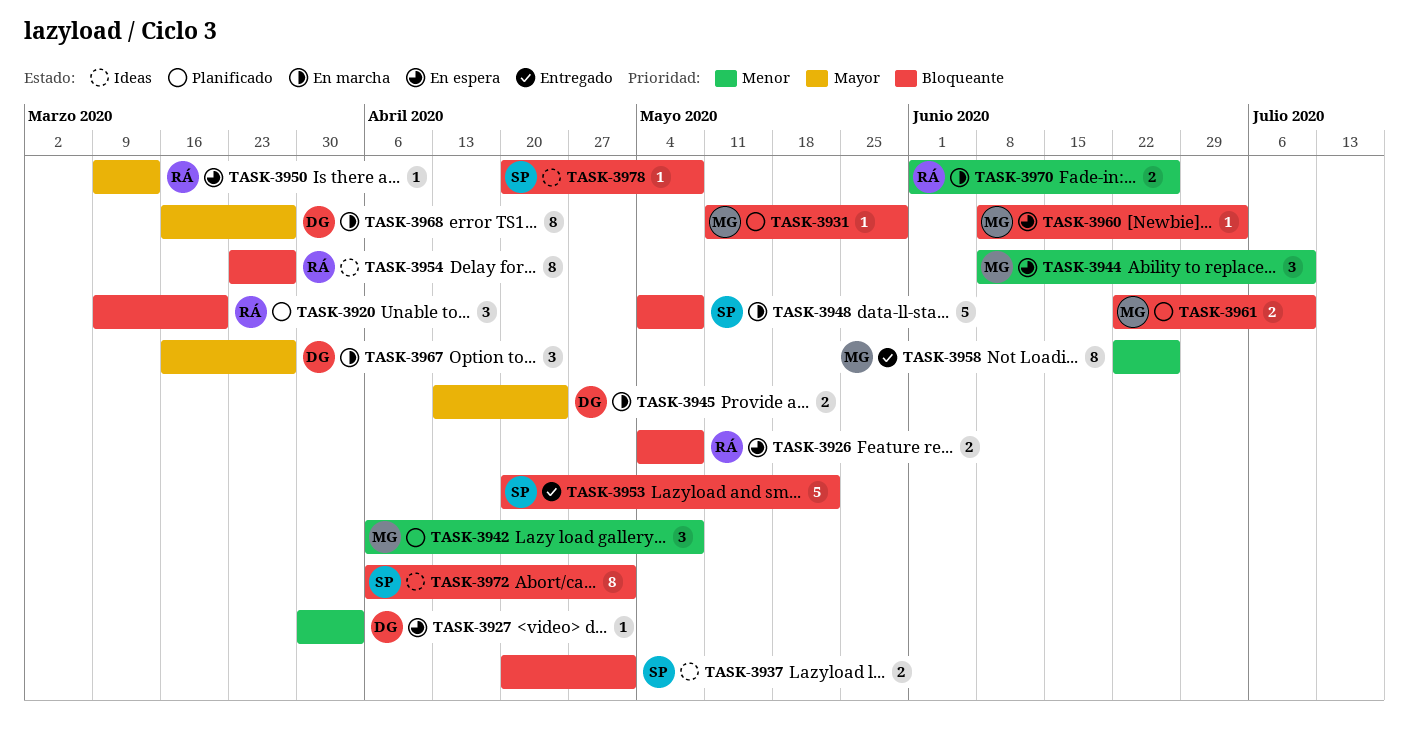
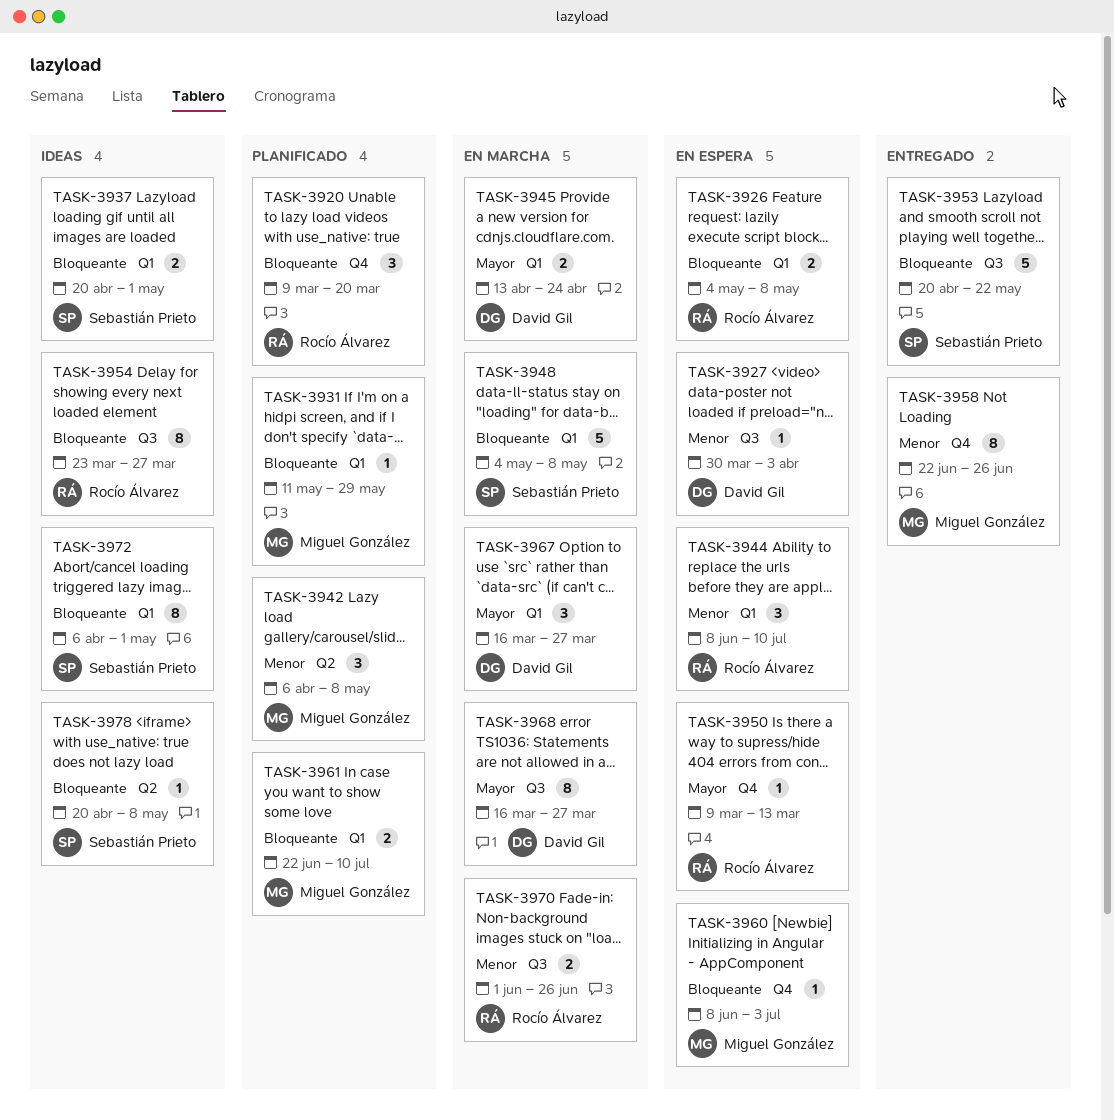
TASK-3944, owner: Miguel González -> Rocío Álvarez

